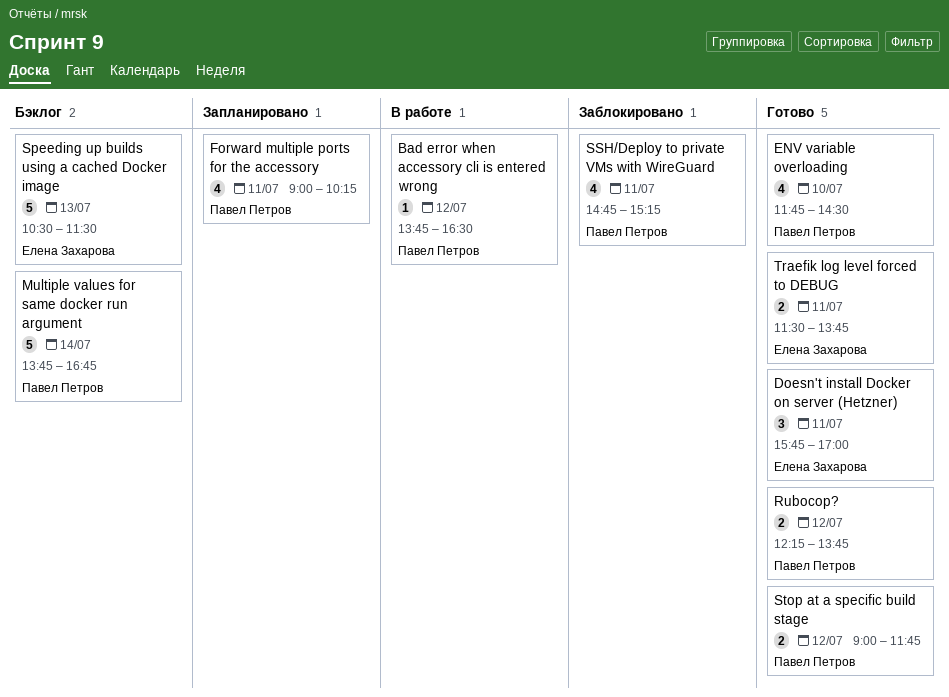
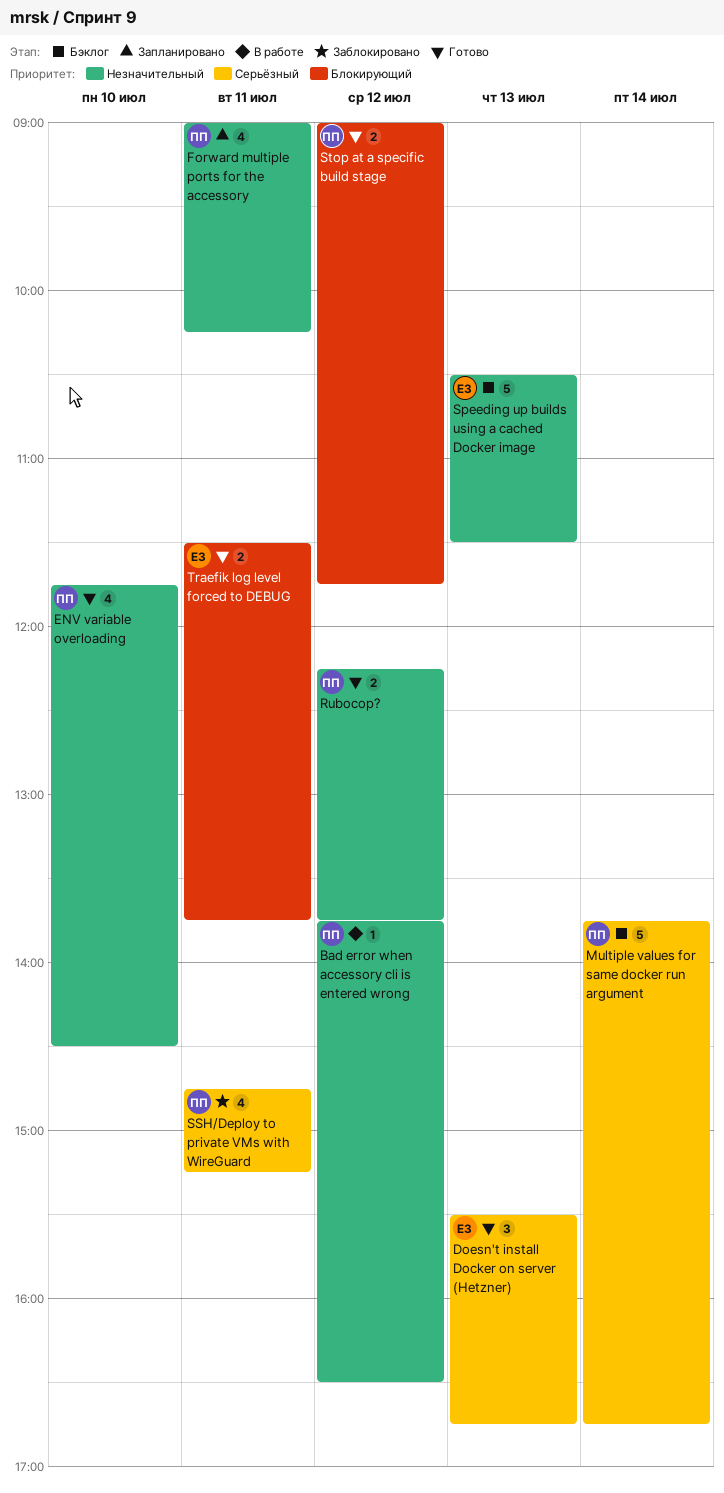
Doesn't install Docker on server (Hetzner), day: Jul 11 -> Jul 13
Doesn't install Docker on server (Hetzner), begins: 15:45 -> 15:30
Doesn't install Docker on server (Hetzner), ends: 17:00 -> 16:45

